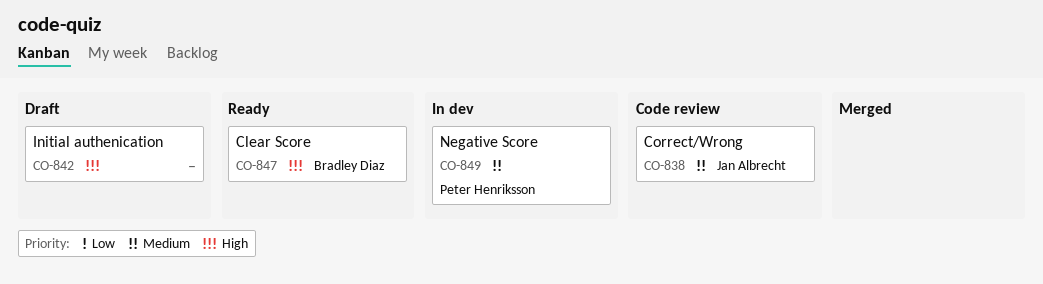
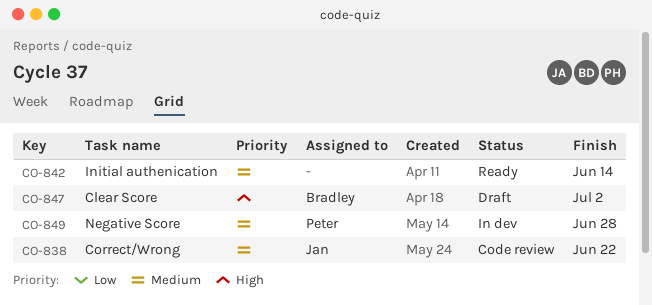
CO-842, status: Draft -> Ready
CO-842, priority: High -> Medium
CO-847, status: Ready -> Draft

